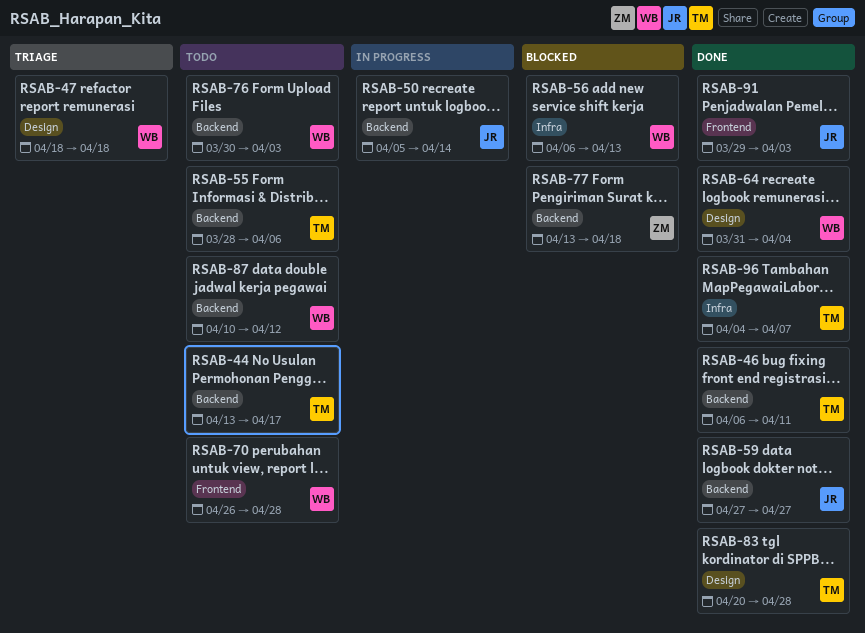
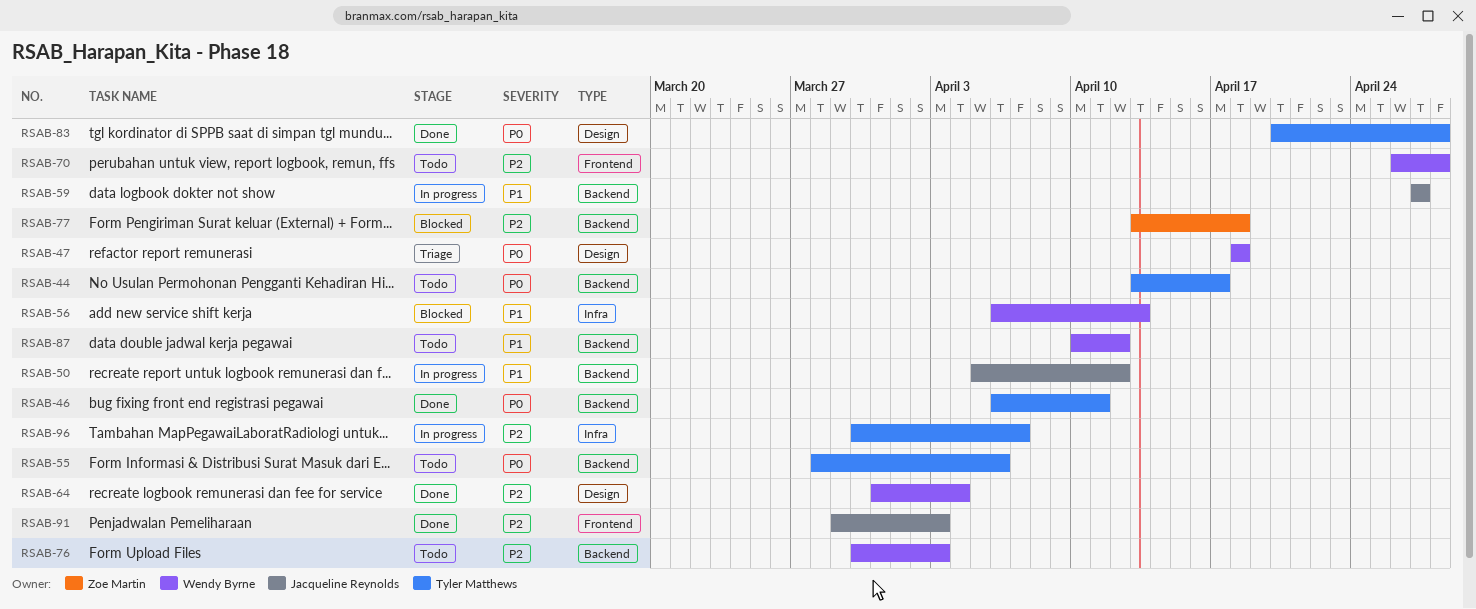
RSAB-50, due: Apr 14 -> Apr 12
RSAB-59, status: Done -> In progress
RSAB-96, status: Done -> In progress
RSAB-96, start: Apr 4 -> Mar 30

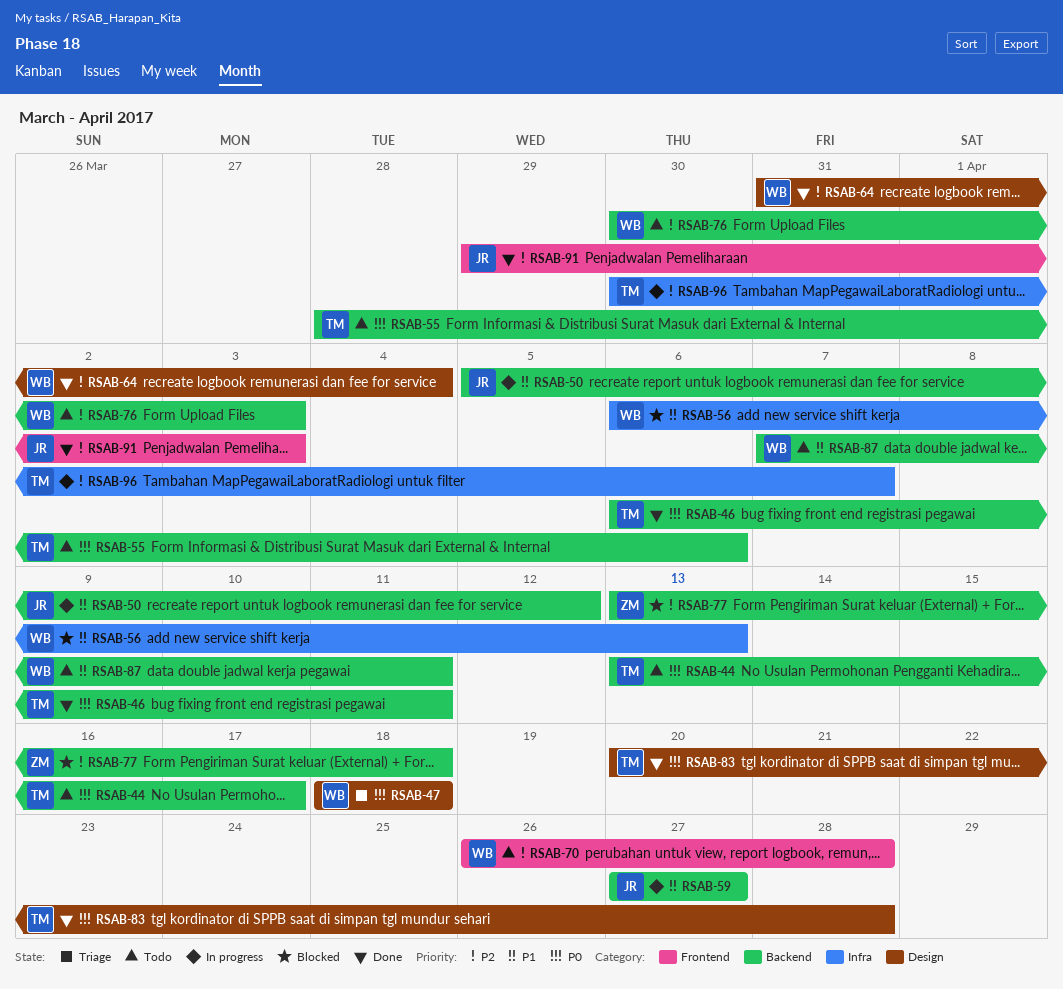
RSAB-87, start: Apr 10 -> Apr 7
RSAB-87, due: Apr 12 -> Apr 11

